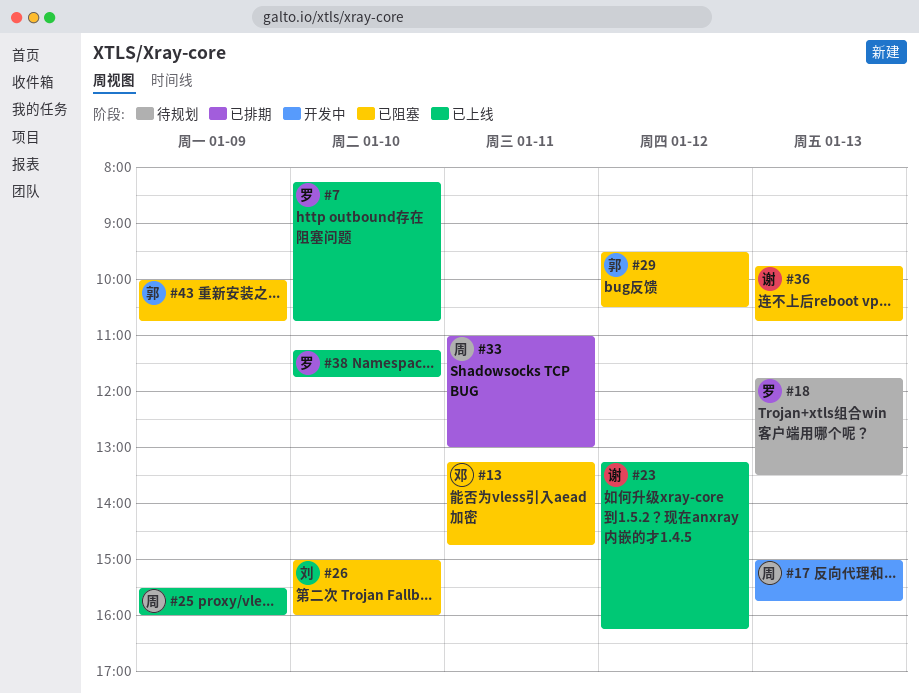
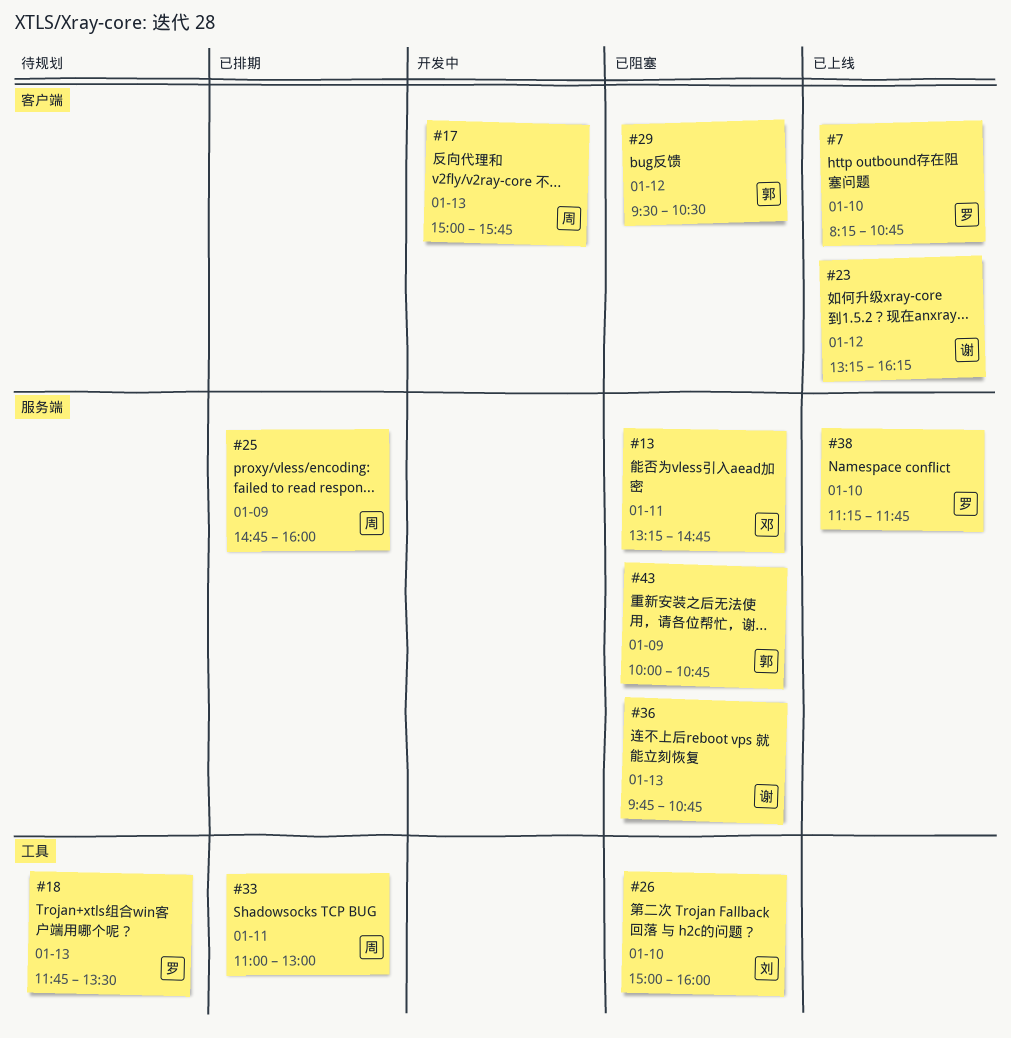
#25, status: 已上线 -> 已排期
#25, begins: 15:30 -> 14:45

